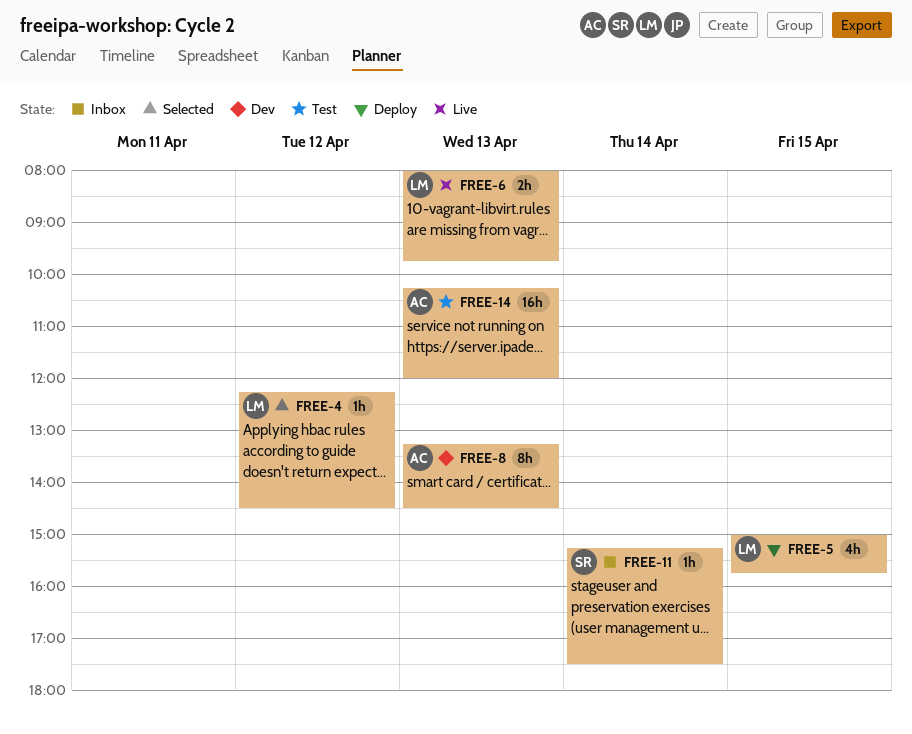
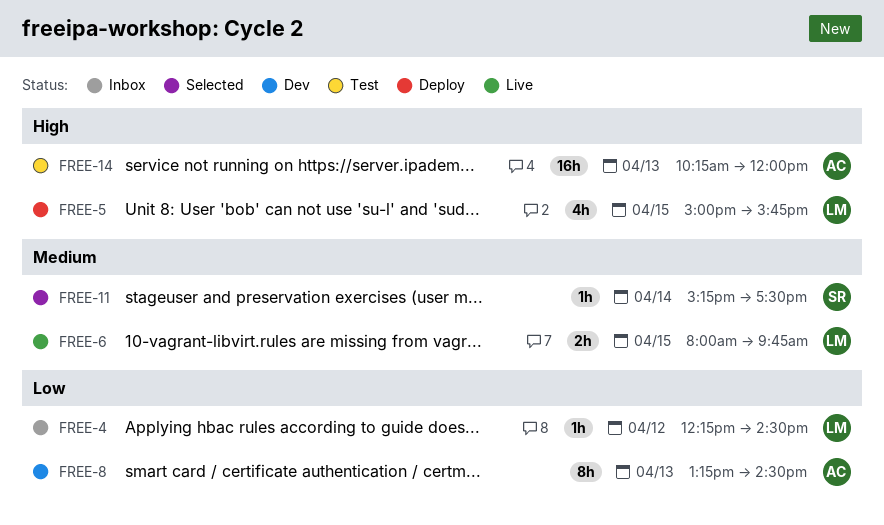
FREE-4, status: Selected -> Inbox
FREE-6, day: Apr 13 -> Apr 15
FREE-11, status: Inbox -> Selected

